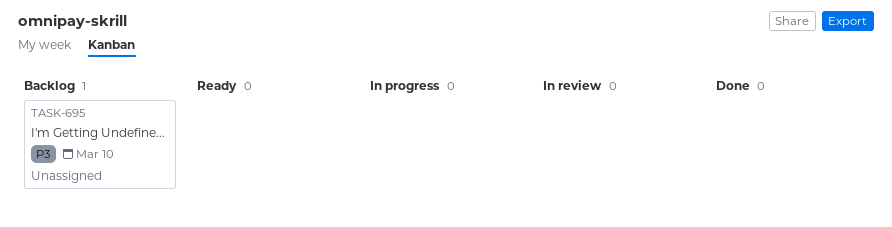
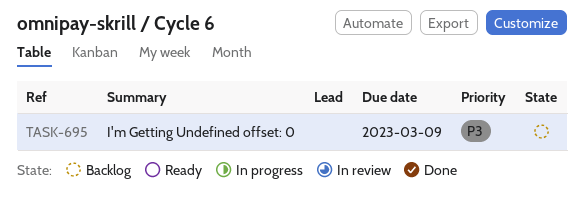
TASK-695, due: Mar 10 -> Mar 9

